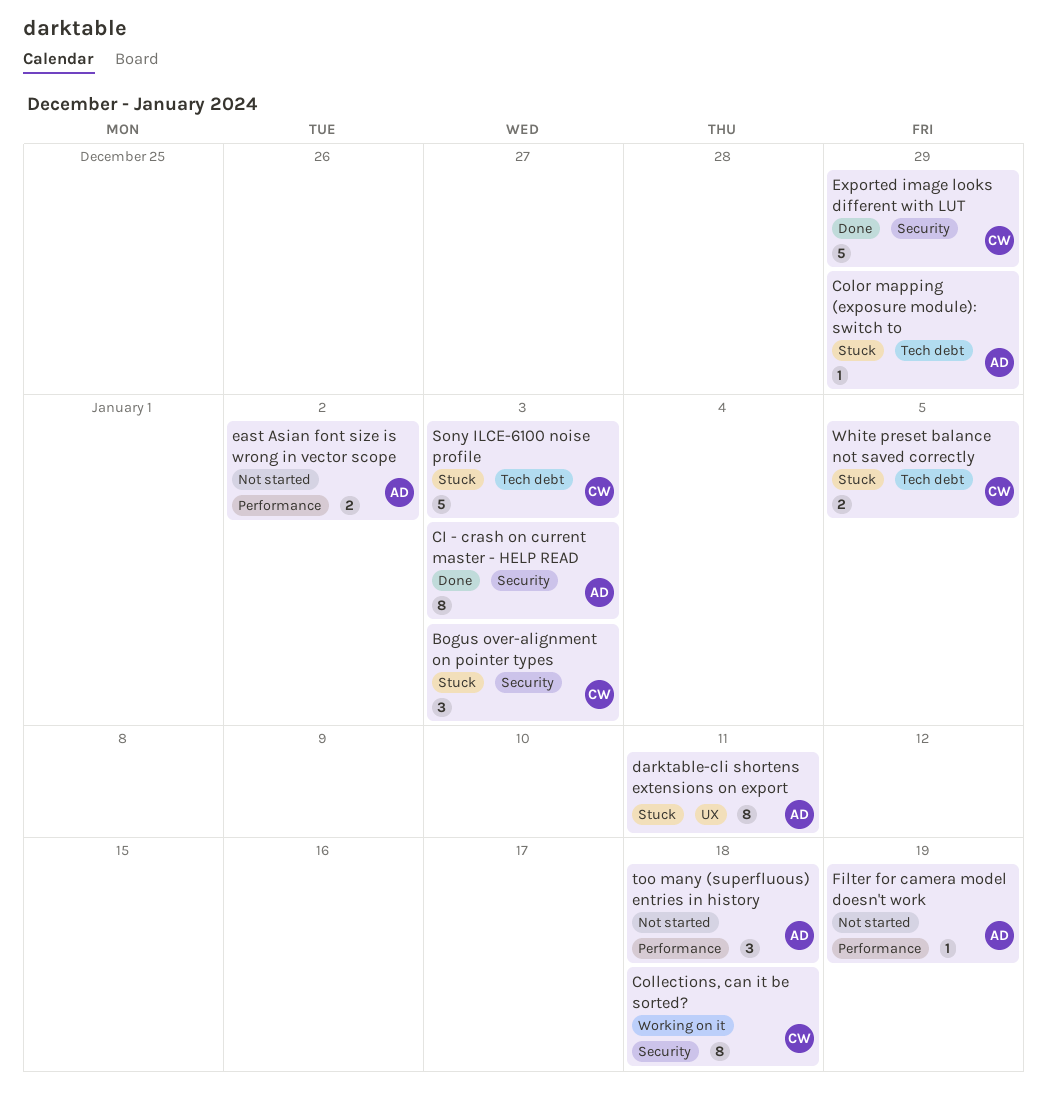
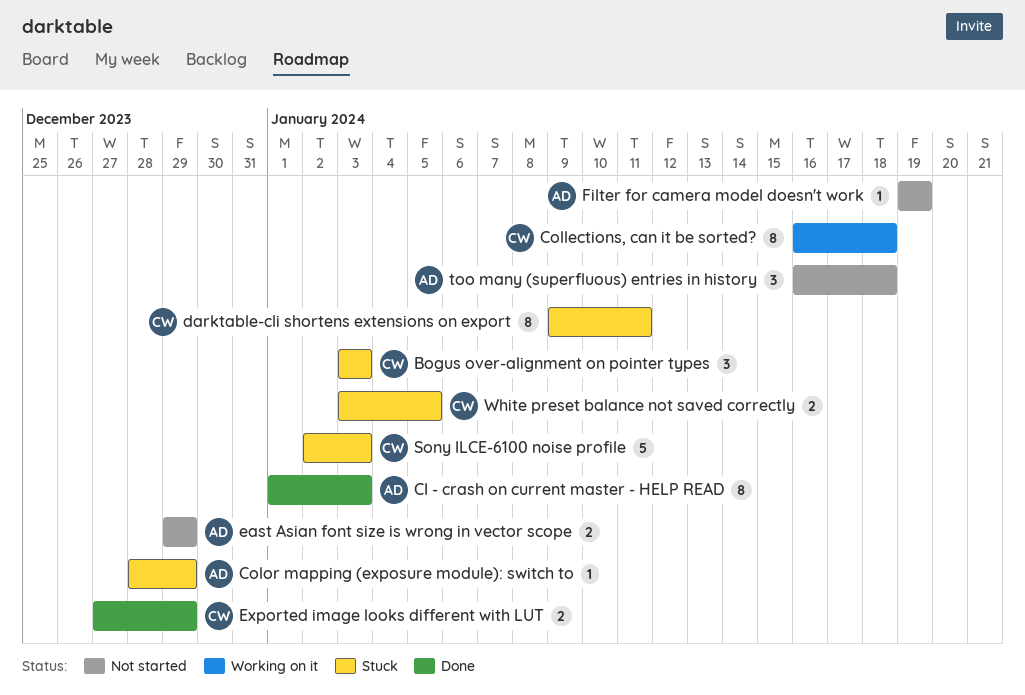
darktable-cli shortens extensions on export, owner: AD -> CW
east Asian font size is wrong in vector scope, due: Jan 2 -> Dec 29
Exported image looks different with LUT, estimate: 5 -> 2

